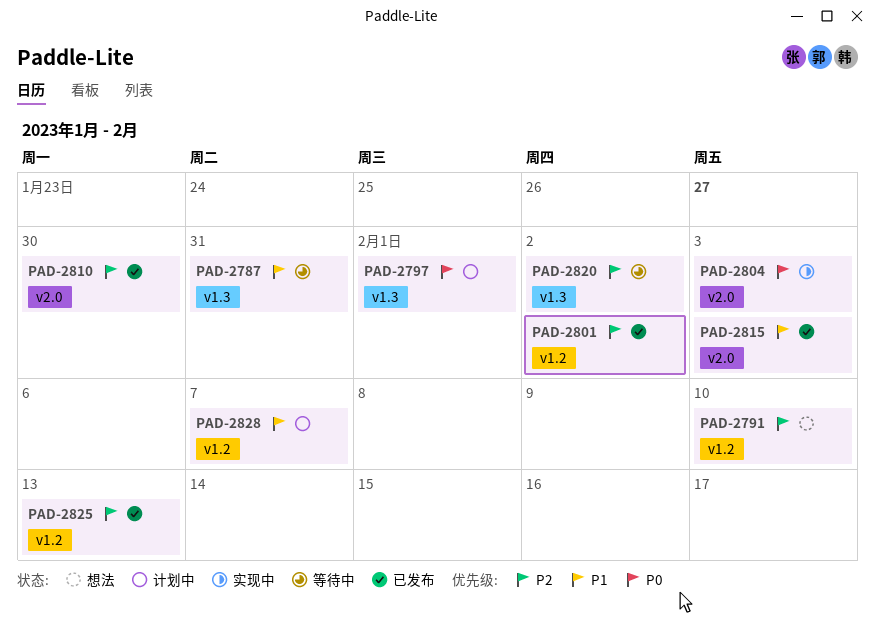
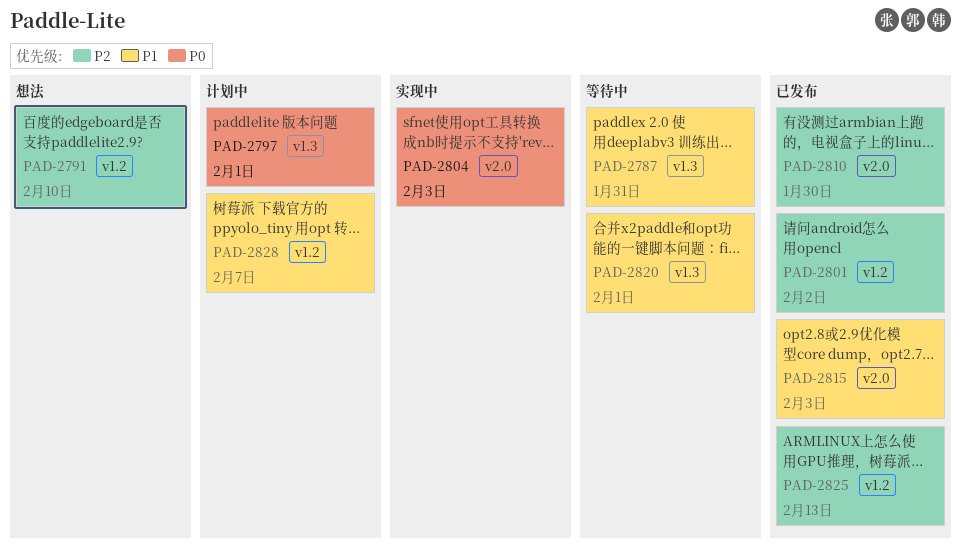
PAD-2820, priority: P2 -> P1
PAD-2820, due: Feb 2 -> Feb 1

